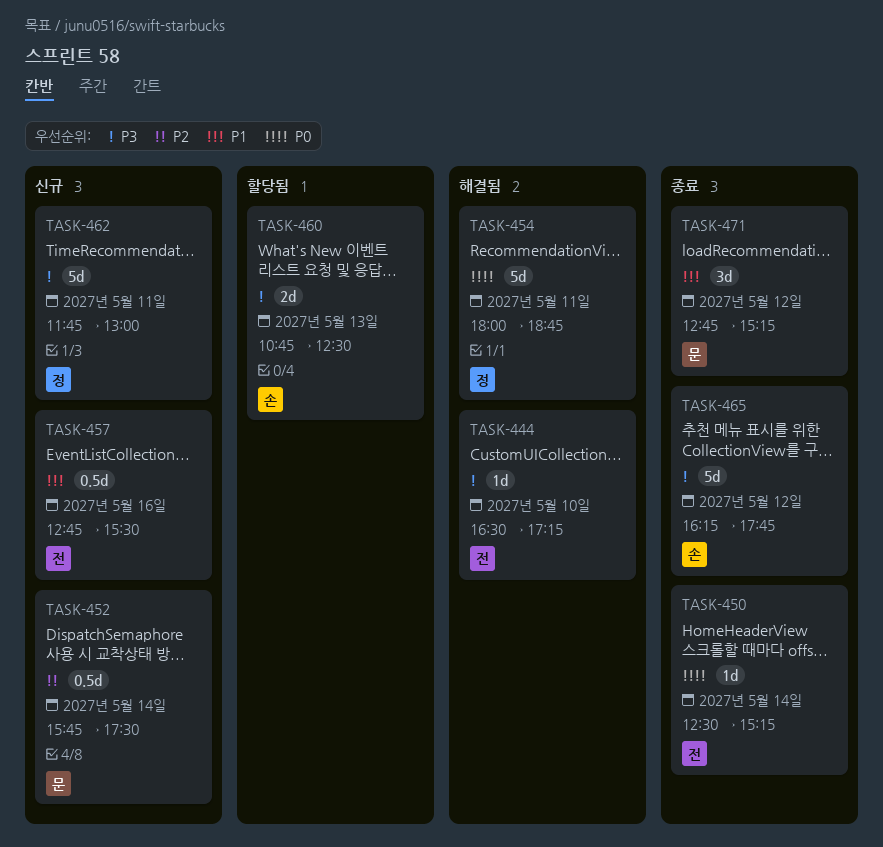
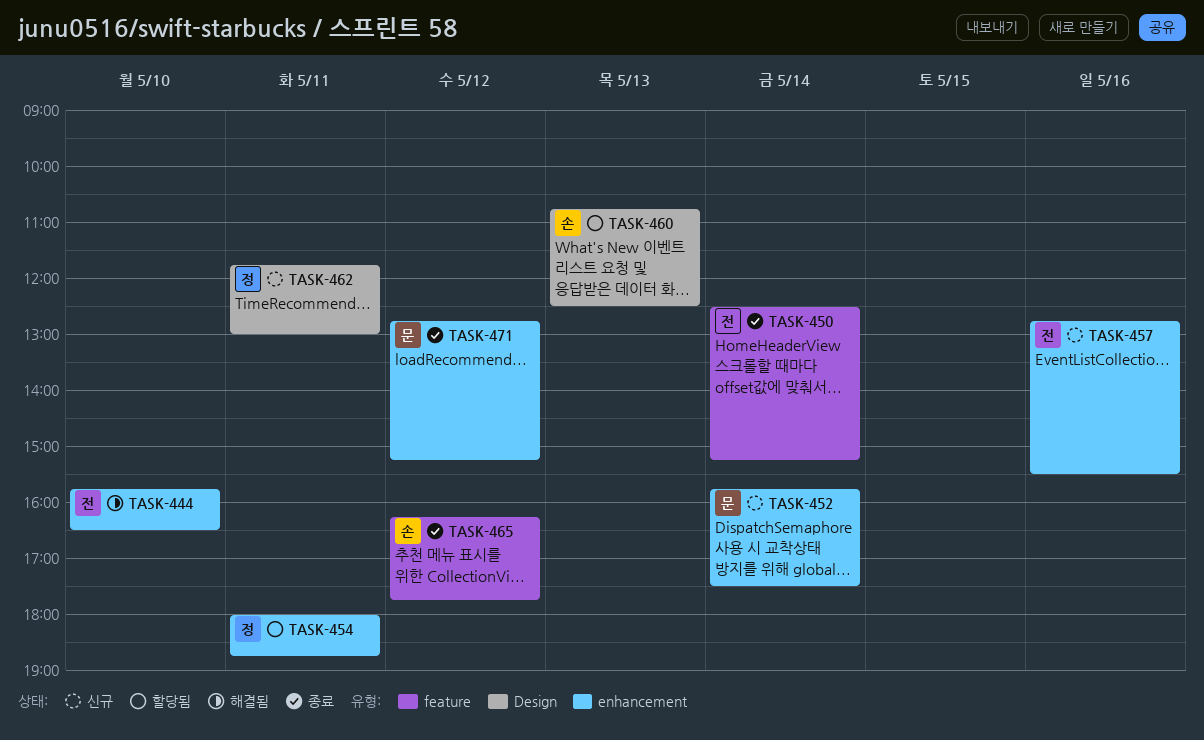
TASK-444, begins: 16:30 -> 15:45
TASK-444, ends: 17:15 -> 16:30
TASK-454, status: 해결됨 -> 할당됨

